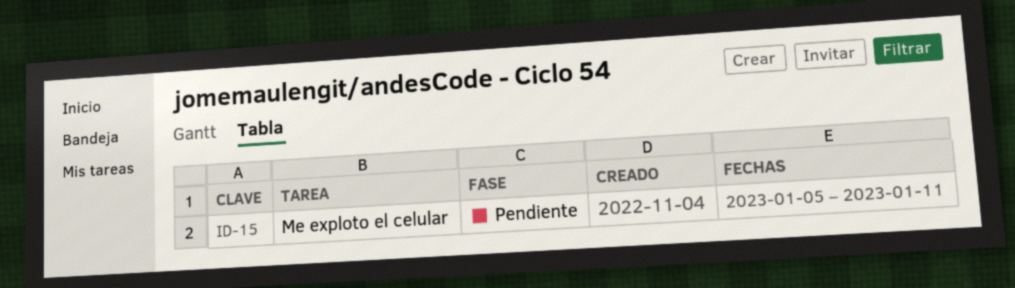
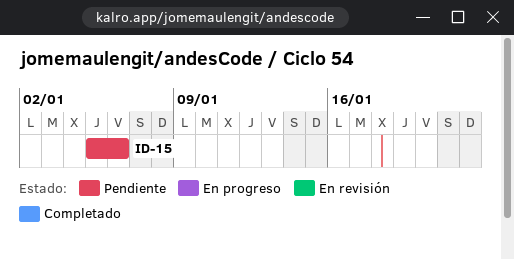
ID-15, due: Jan 11 -> Jan 6

